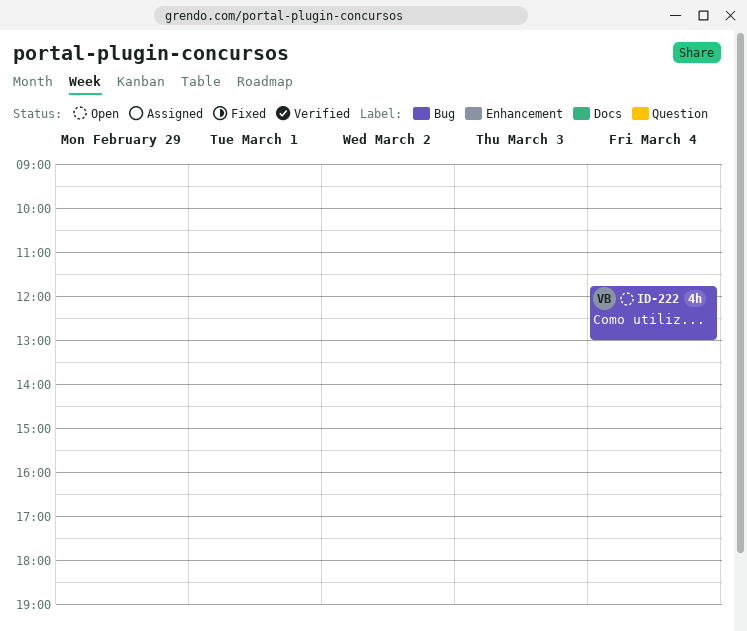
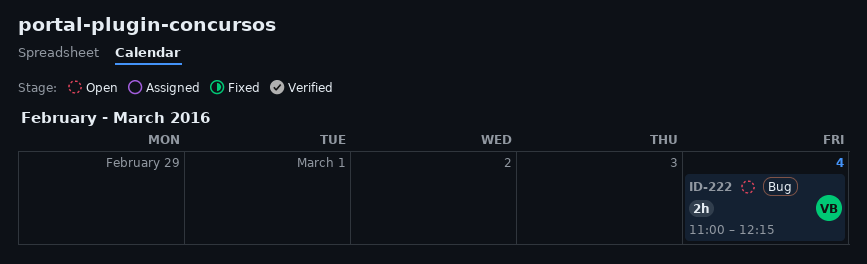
ID-222, estimate: 4h -> 2h
ID-222, begins: 11:45 -> 11:00
ID-222, ends: 13:00 -> 12:15

